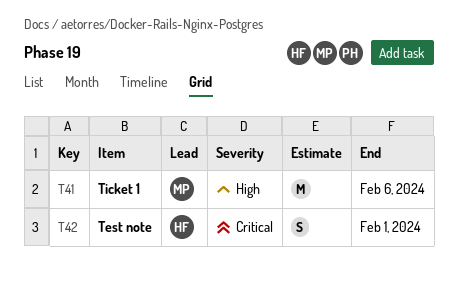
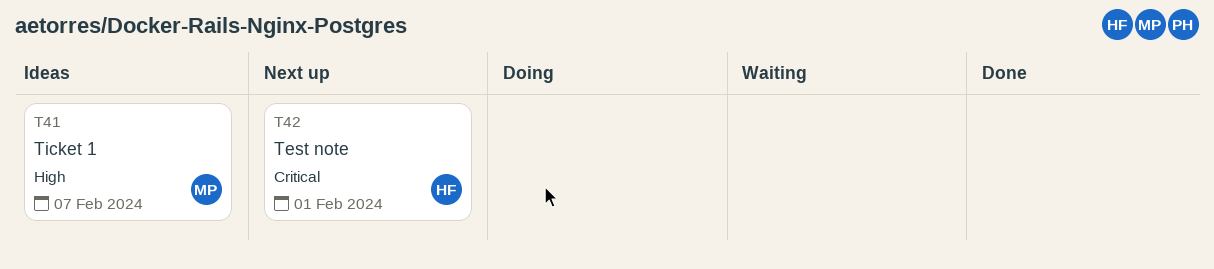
T41, due: Feb 6 -> Feb 7

